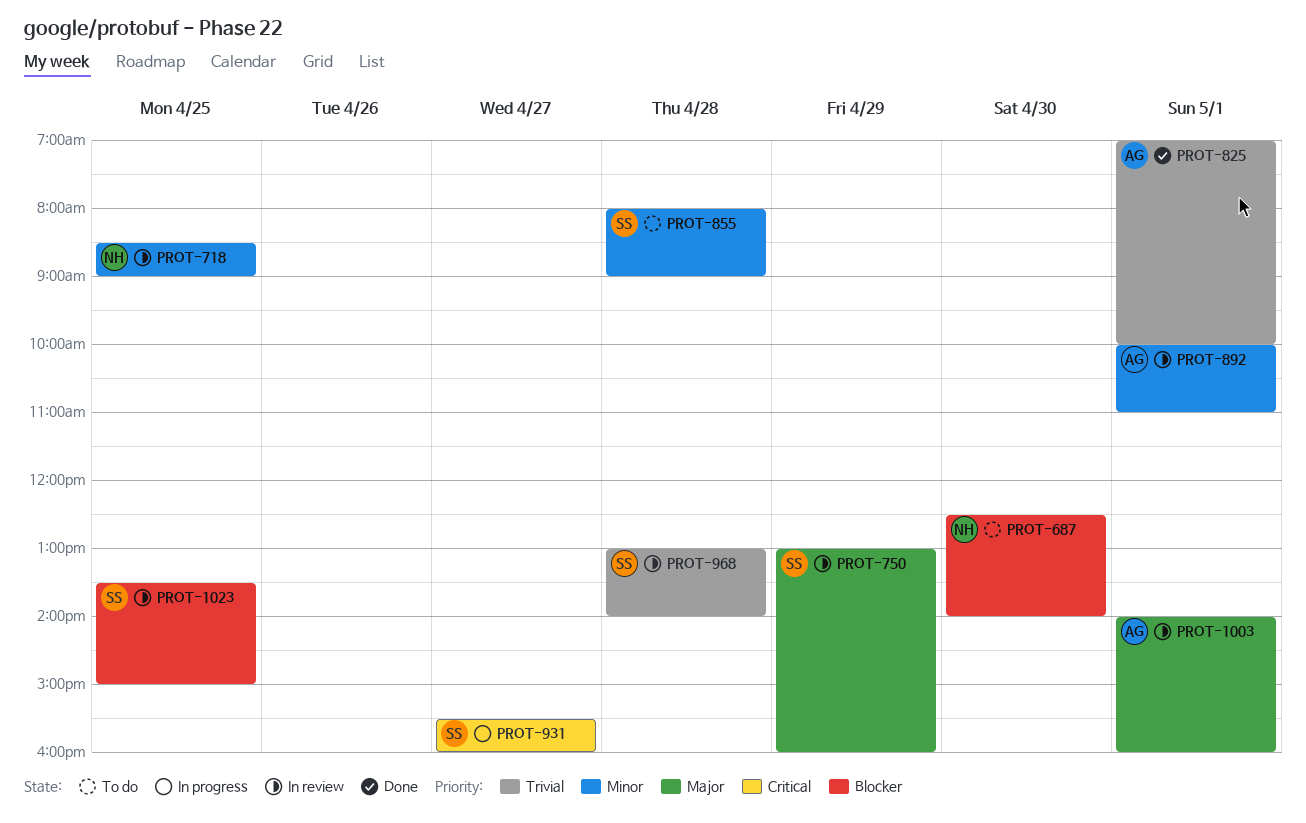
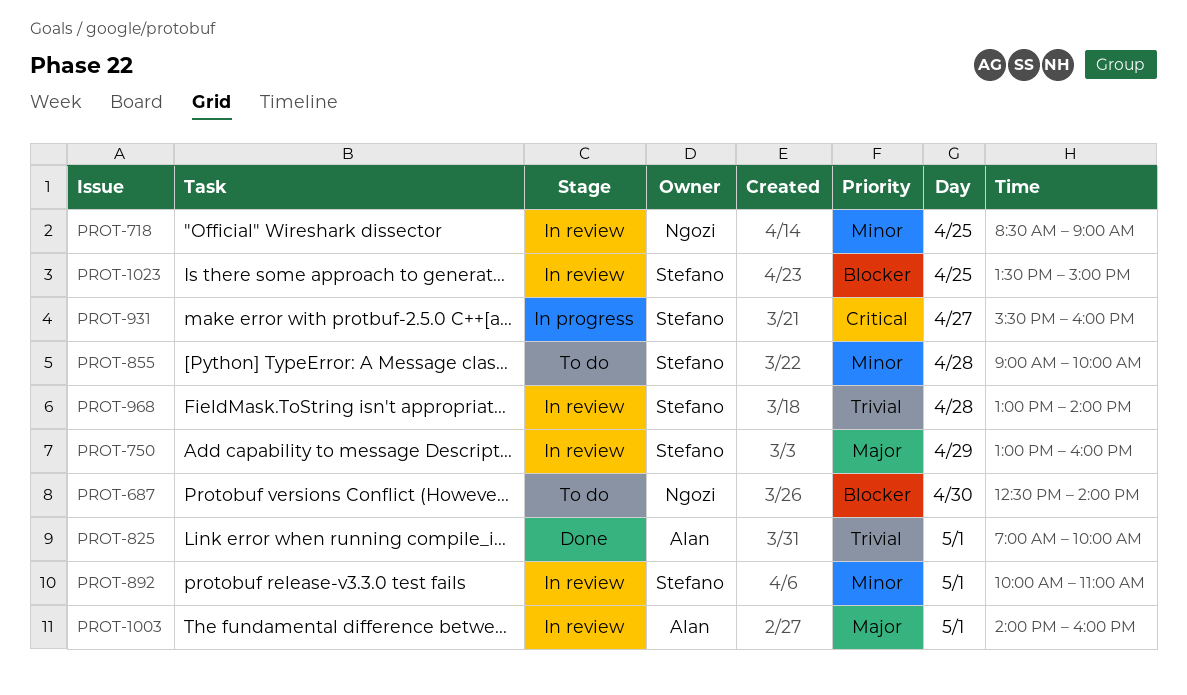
PROT-855, begins: 08:00 -> 09:00
PROT-855, ends: 09:00 -> 10:00
PROT-892, owner: Alan -> Stefano

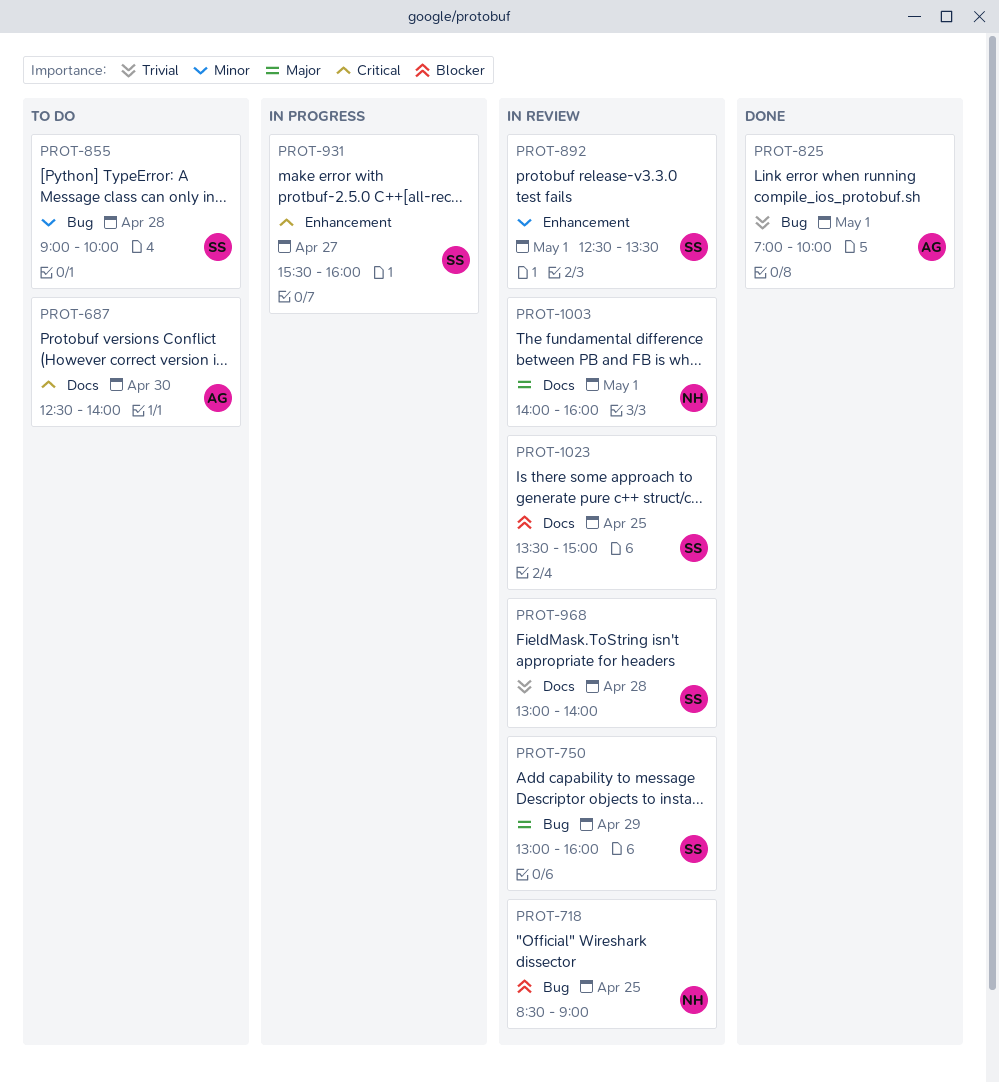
PROT-687, owner: Ngozi -> Alan
PROT-687, priority: Blocker -> Critical
PROT-718, priority: Minor -> Blocker
PROT-892, begins: 10:00 -> 12:30
PROT-892, ends: 11:00 -> 13:30
PROT-1003, owner: Alan -> Ngozi

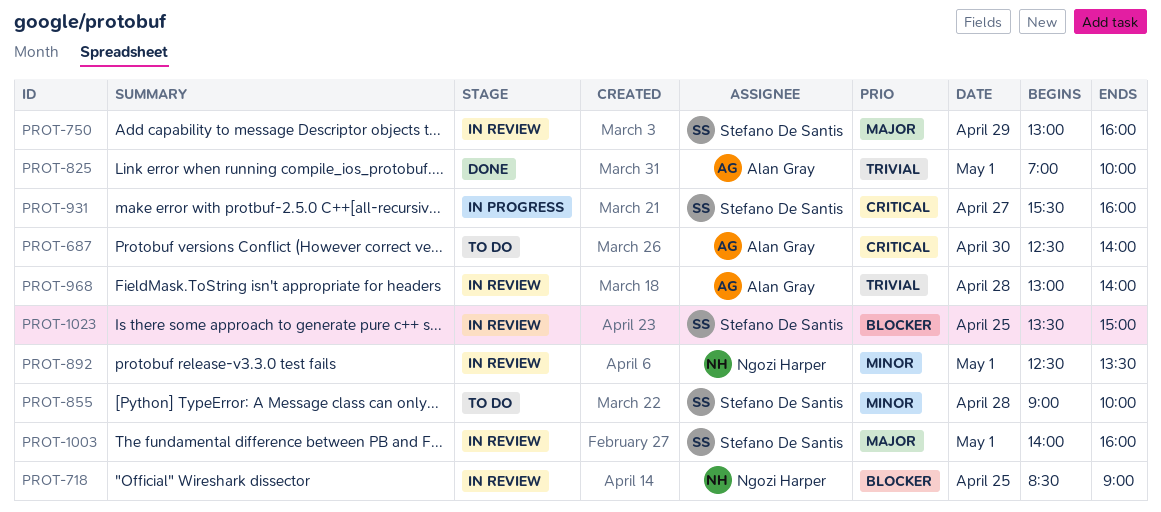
PROT-892, owner: Stefano De Santis -> Ngozi Harper
PROT-968, owner: Stefano De Santis -> Alan Gray
PROT-1003, owner: Ngozi Harper -> Stefano De Santis

